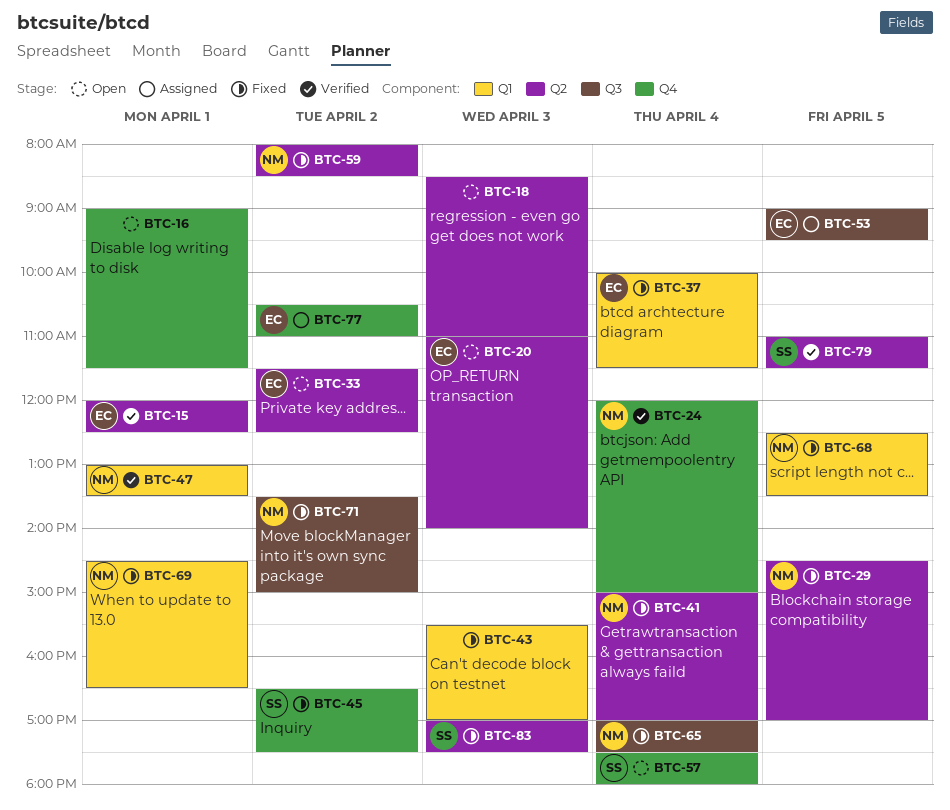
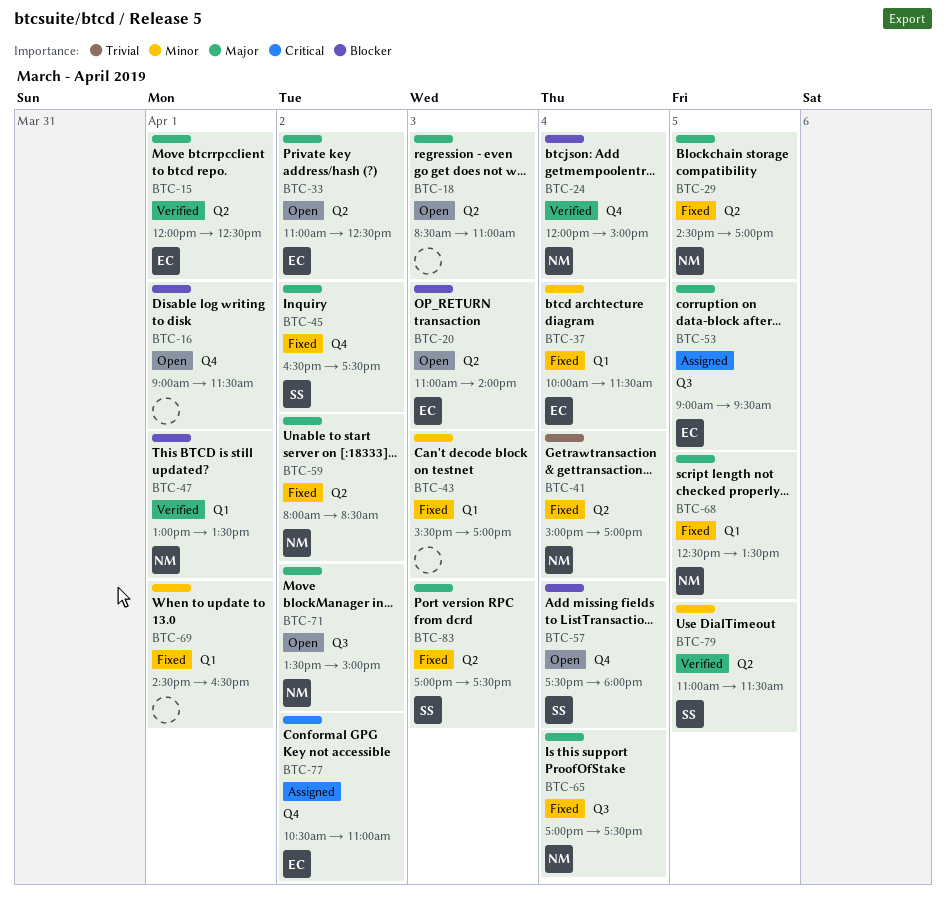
BTC-33, begins: 11:30 -> 11:00
BTC-69, owner: NM -> none
BTC-71, status: Fixed -> Open

